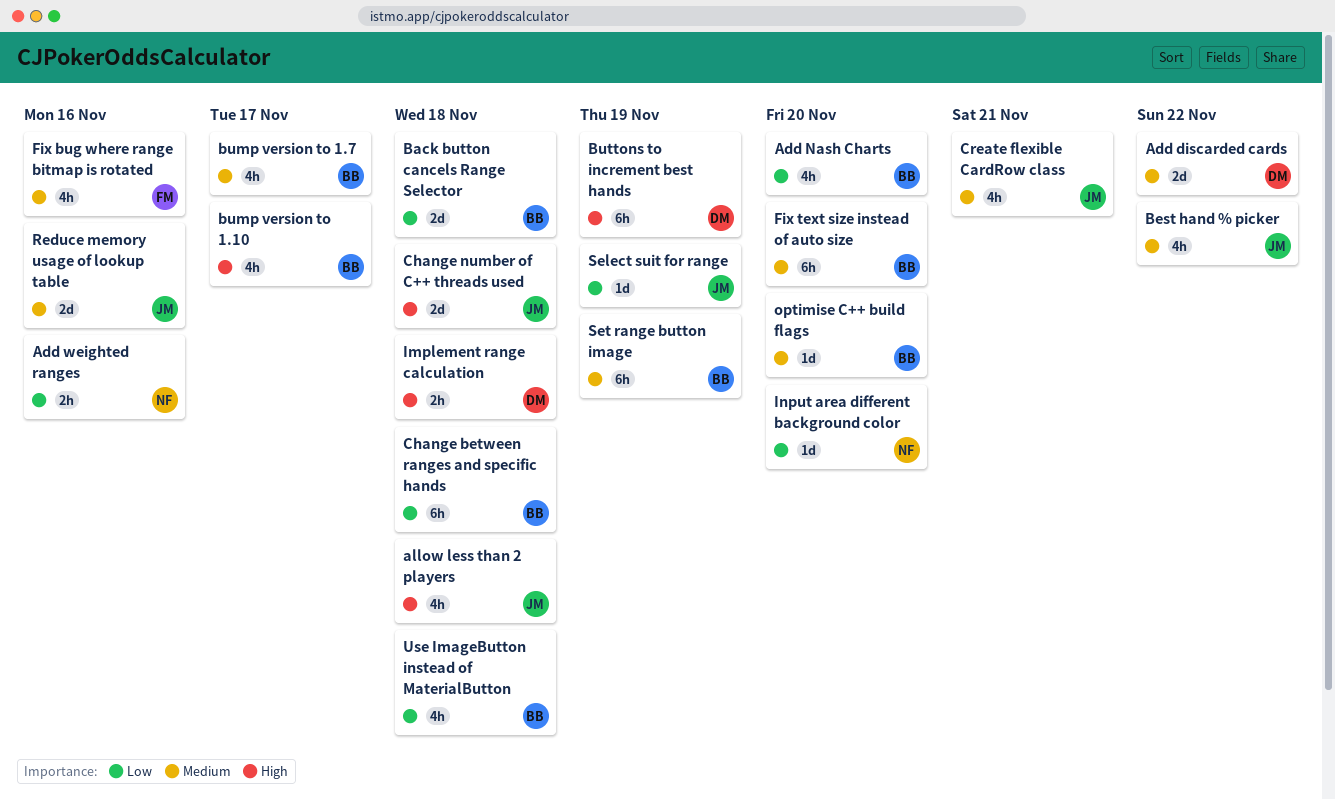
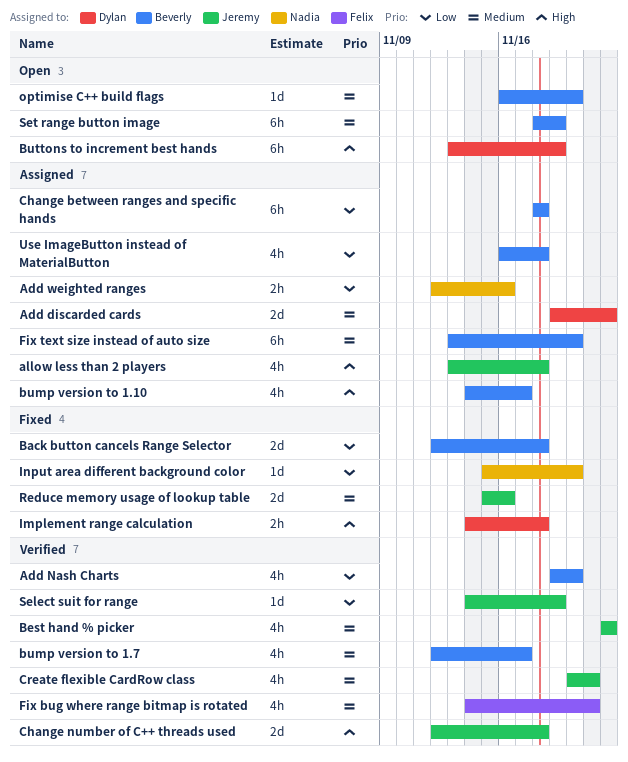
Fix bug where range bitmap is rotated, due: Nov 16 -> Nov 21

